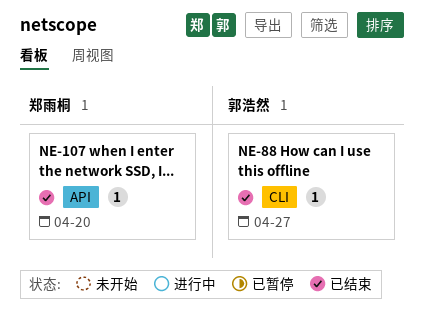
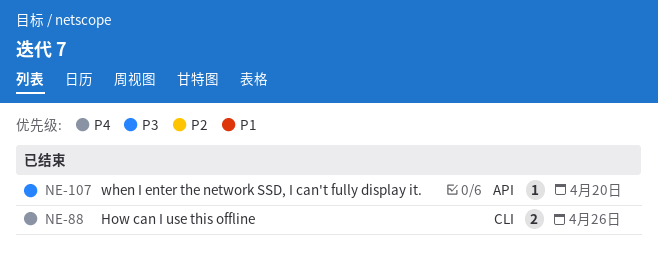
NE-88, estimate: 1 -> 2
NE-88, due: Apr 27 -> Apr 26

